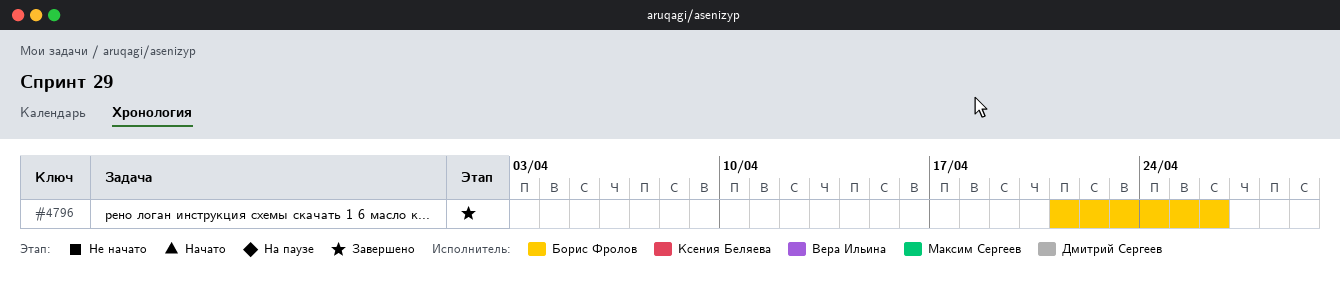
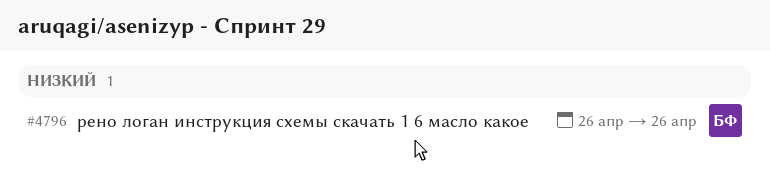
#4796, start: Apr 21 -> Apr 26

